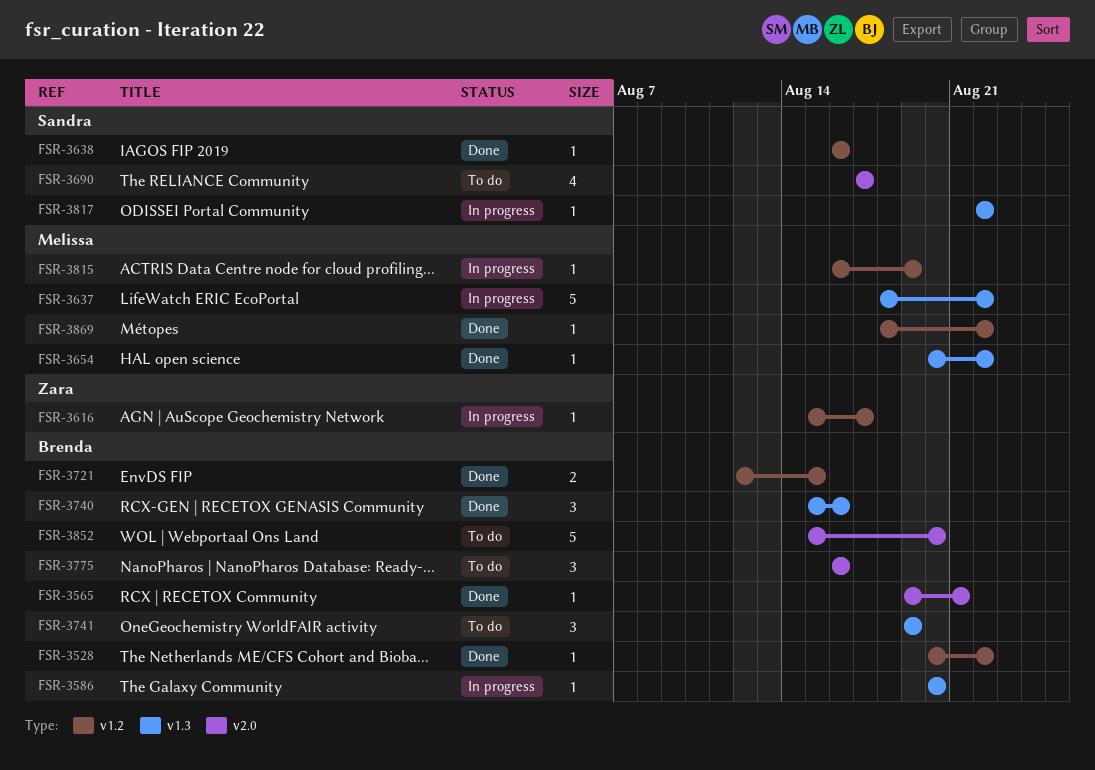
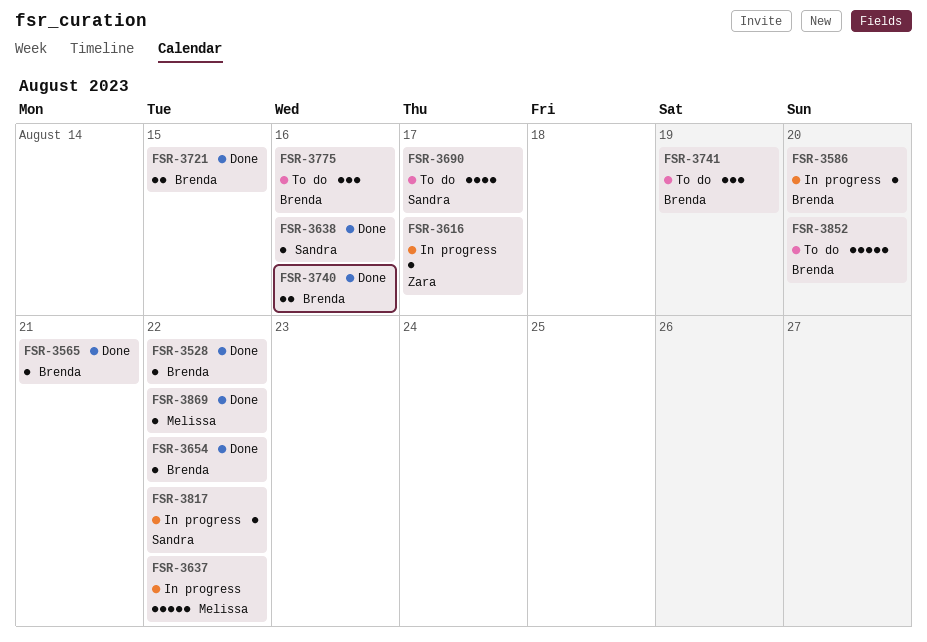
FSR-3654, owner: Melissa -> Brenda
FSR-3740, estimate: 3 -> 2
FSR-3815: present -> none

